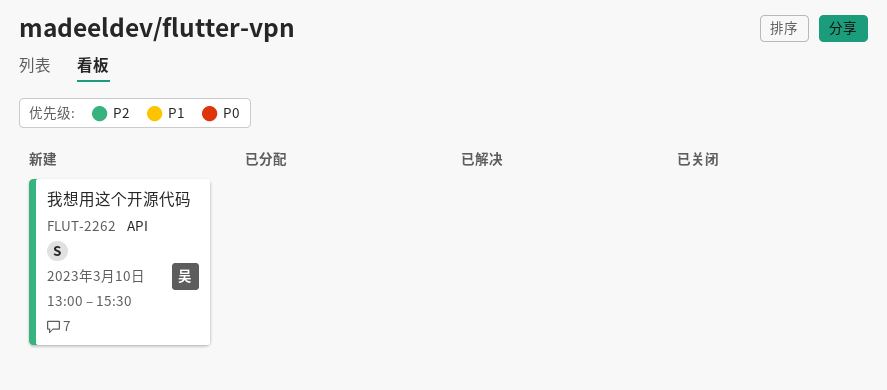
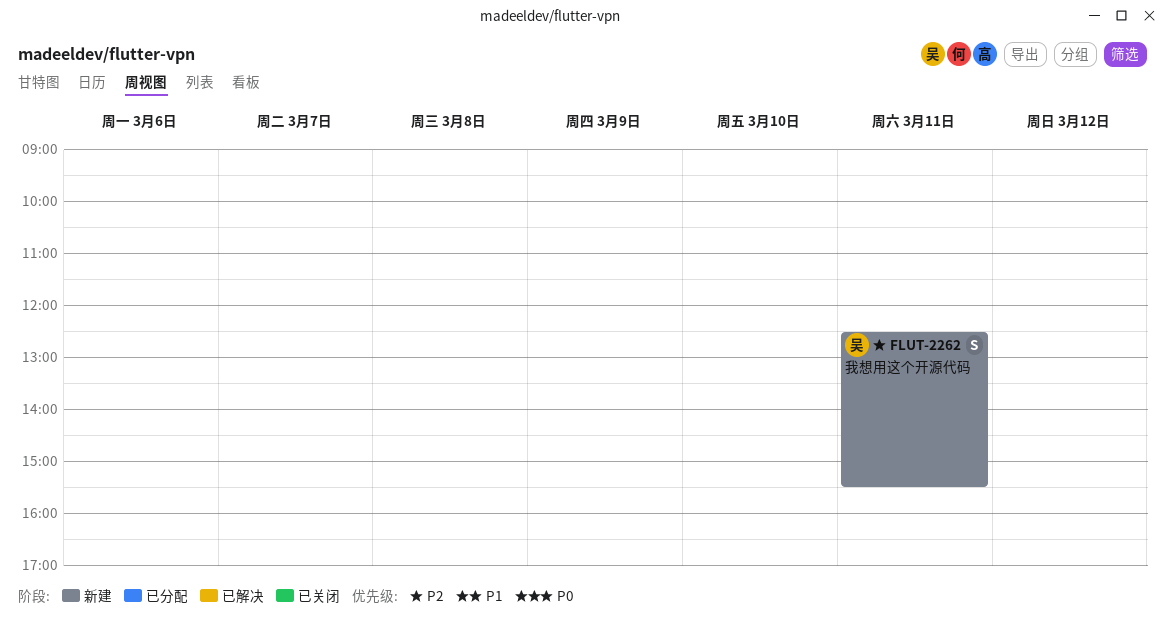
FLUT-2262, day: Mar 10 -> Mar 11
FLUT-2262, begins: 13:00 -> 12:30

